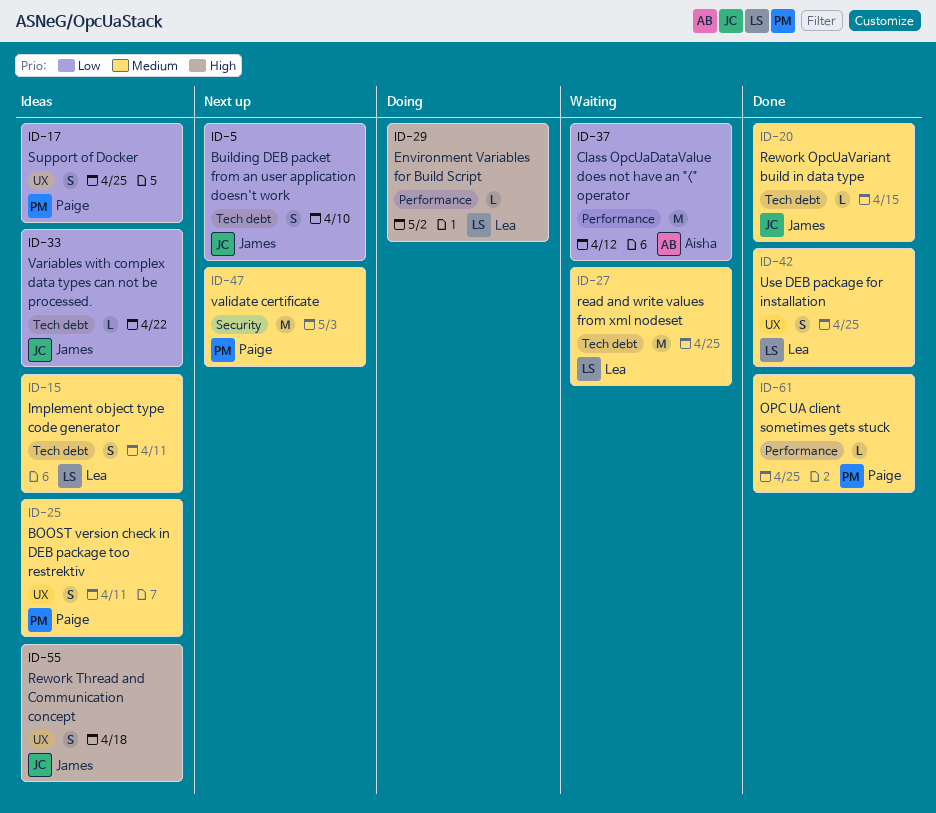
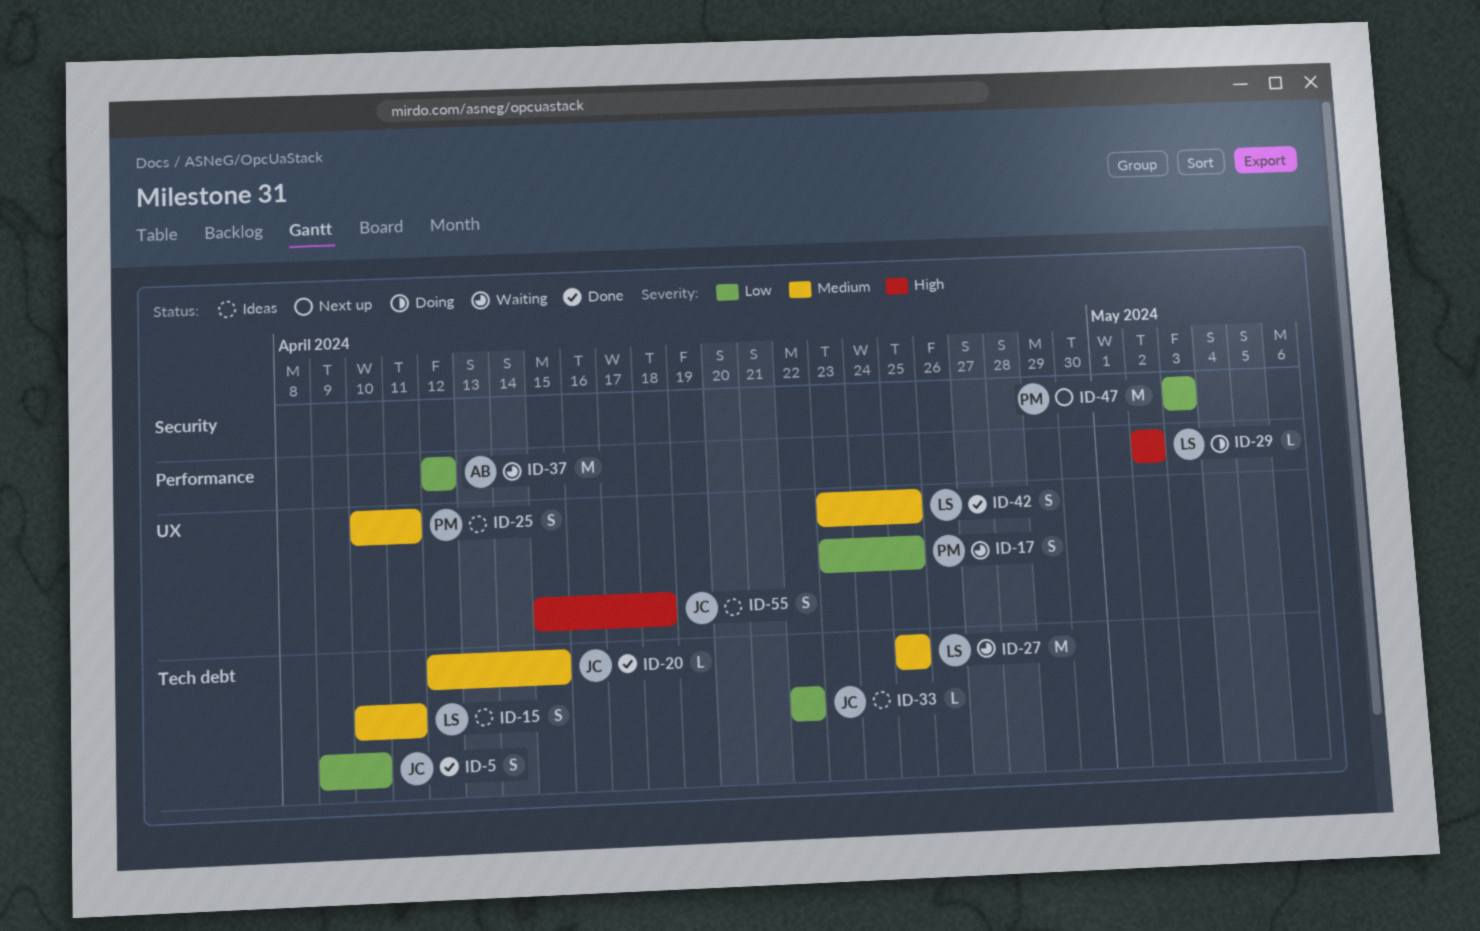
ID-5, status: Next up -> Done
ID-17, status: Ideas -> Waiting
ID-47, priority: Medium -> Low
ID-61: present -> none

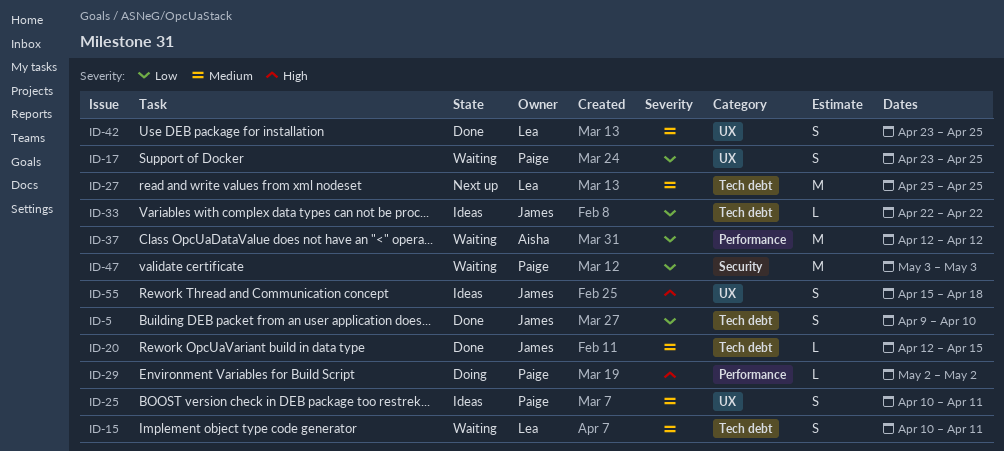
ID-15, status: Ideas -> Waiting
ID-27, status: Waiting -> Next up
ID-29, owner: Lea -> Paige
ID-47, status: Next up -> Waiting

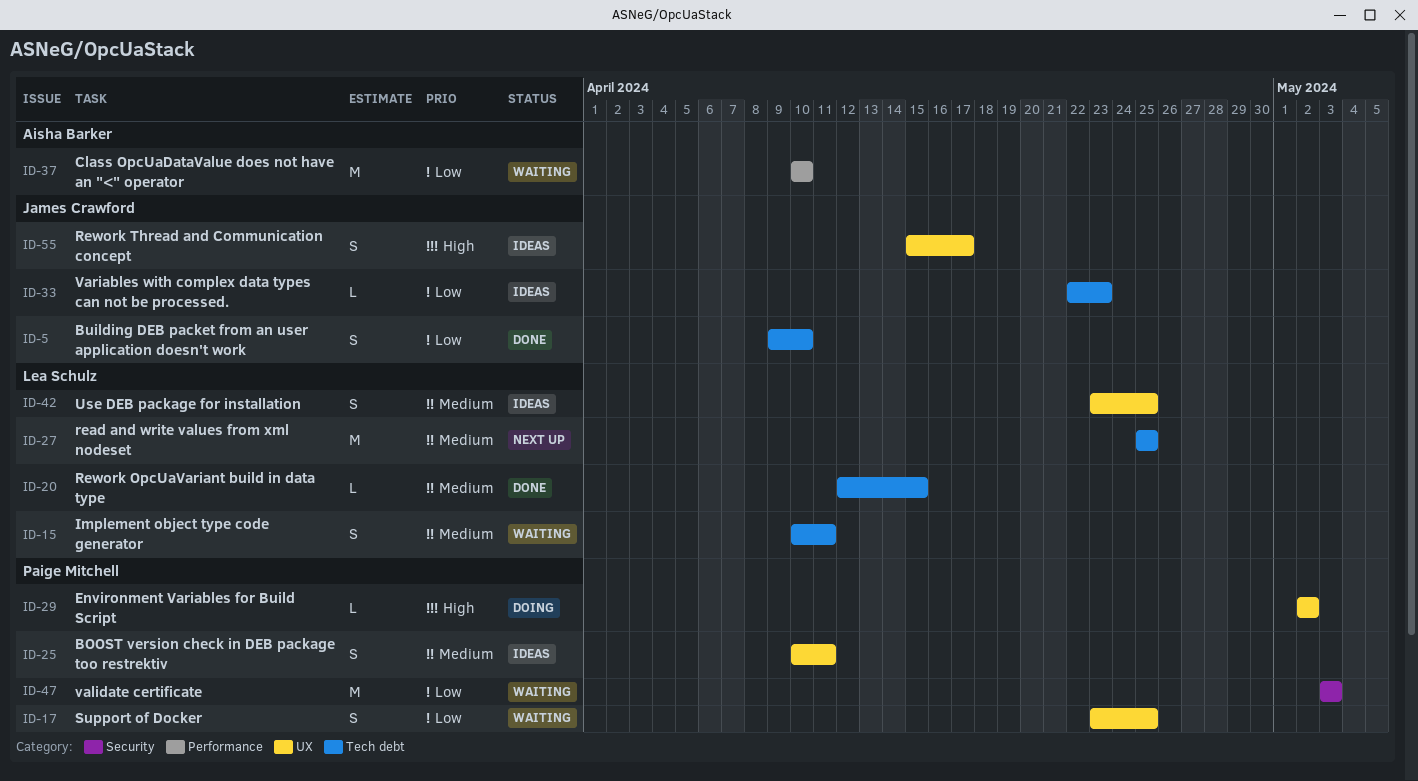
ID-20, owner: James Crawford -> Lea Schulz
ID-29, label: Performance -> UX
ID-33, due: Apr 22 -> Apr 23
ID-37, start: Apr 12 -> Apr 10
ID-37, due: Apr 12 -> Apr 10
ID-42, status: Done -> Ideas
ID-55, due: Apr 18 -> Apr 17

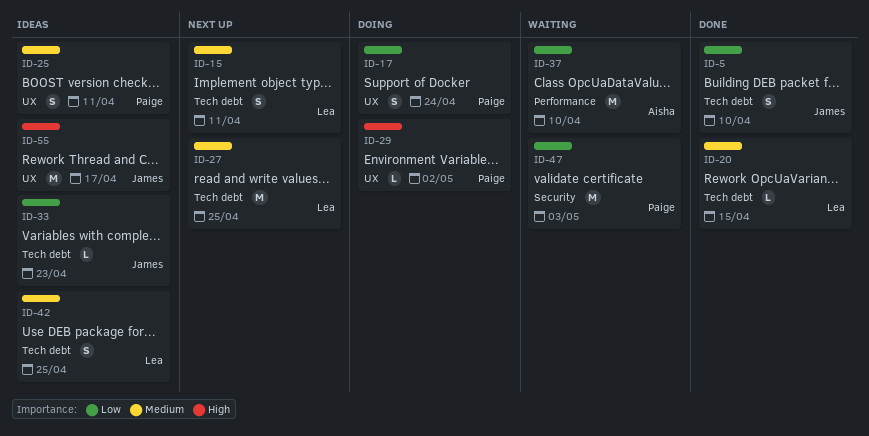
ID-15, status: Waiting -> Next up
ID-17, status: Waiting -> Doing
ID-17, due: Apr 25 -> Apr 24
ID-42, label: UX -> Tech debt
ID-55, estimate: S -> M

